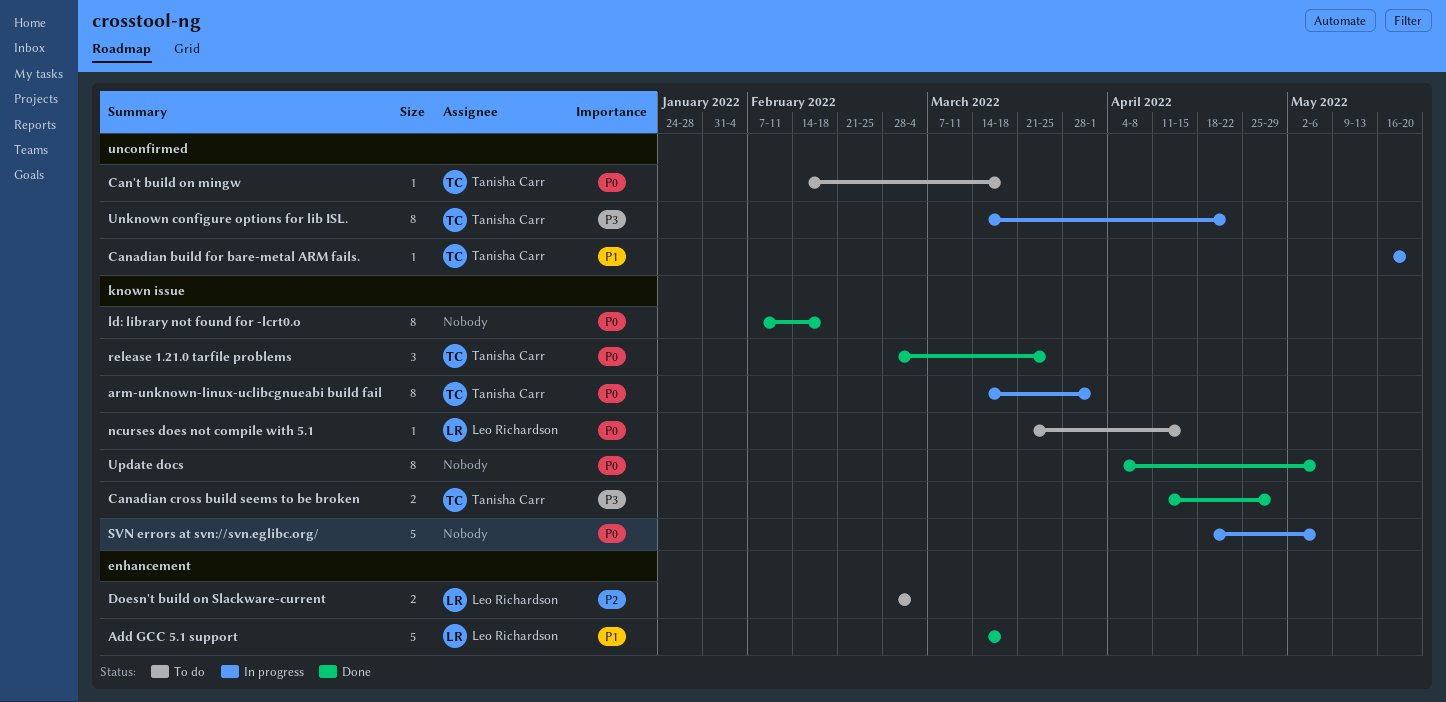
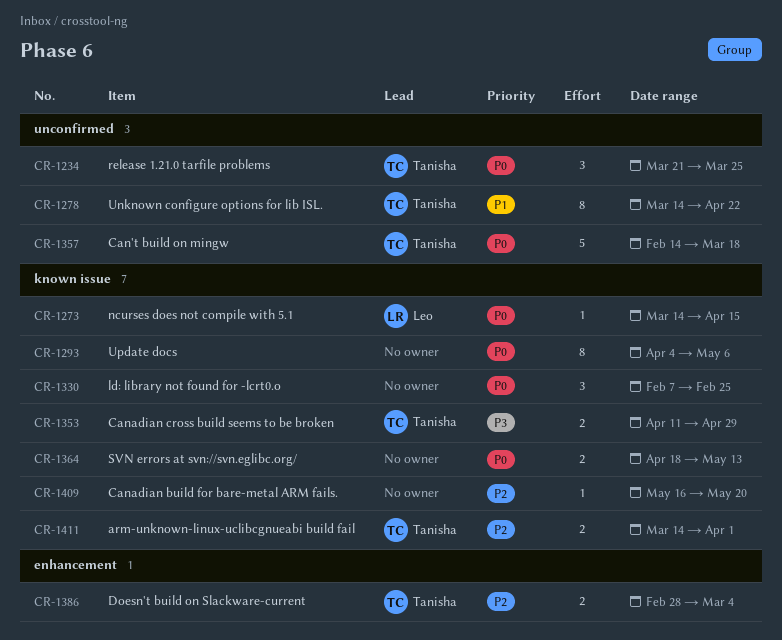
Add GCC 5.1 support: present -> none
arm-unknown-linux-uclibcgnueabi build fail, priority: P0 -> P2
arm-unknown-linux-uclibcgnueabi build fail, estimate: 8 -> 2
Can't build on mingw, estimate: 1 -> 5
Canadian build for bare-metal ARM fails., owner: Tanisha Carr -> none
Canadian build for bare-metal ARM fails., priority: P1 -> P2
Canadian build for bare-metal ARM fails., label: unconfirmed -> known issue
Doesn't build on Slackware-current, owner: Leo Richardson -> Tanisha Carr
ld: library not found for -lcrt0.o, estimate: 8 -> 3
ld: library not found for -lcrt0.o, due: Feb 18 -> Feb 25
ncurses does not compile with 5.1, start: Mar 21 -> Mar 14
release 1.21.0 tarfile problems, label: known issue -> unconfirmed
release 1.21.0 tarfile problems, start: Feb 28 -> Mar 21
SVN errors at svn://svn.eglibc.org/, estimate: 5 -> 2
SVN errors at svn://svn.eglibc.org/, due: May 6 -> May 13
Unknown configure options for lib ISL., priority: P3 -> P1

